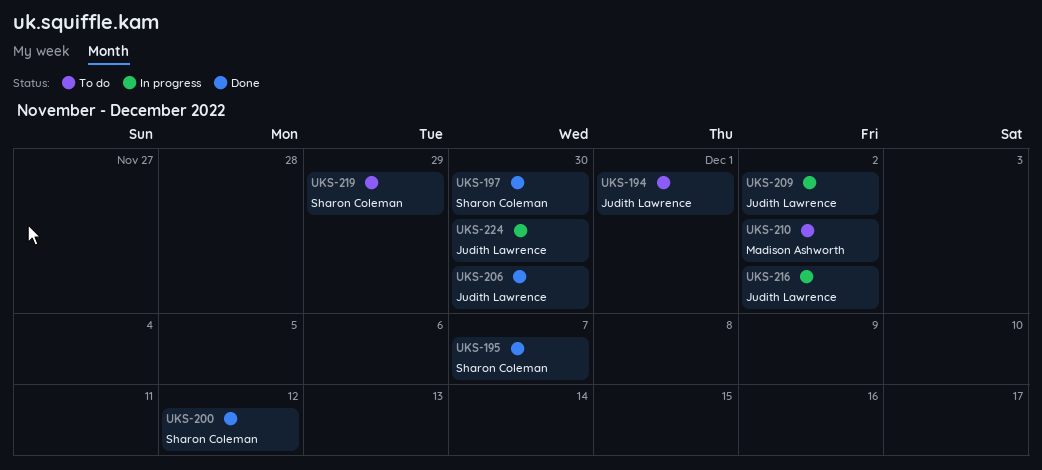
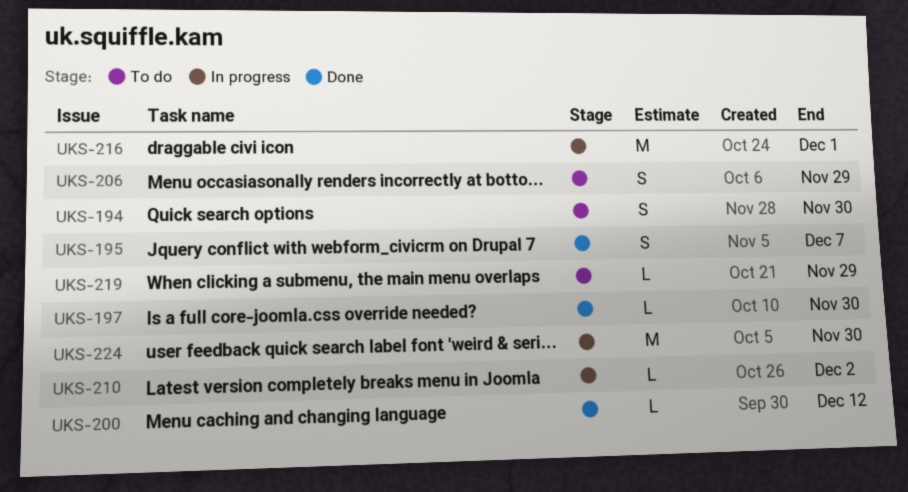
UKS-194, due: Dec 1 -> Nov 30
UKS-206, status: Done -> To do
UKS-206, due: Nov 30 -> Nov 29
UKS-209: present -> none
UKS-210, status: To do -> In progress
UKS-216, due: Dec 2 -> Dec 1

